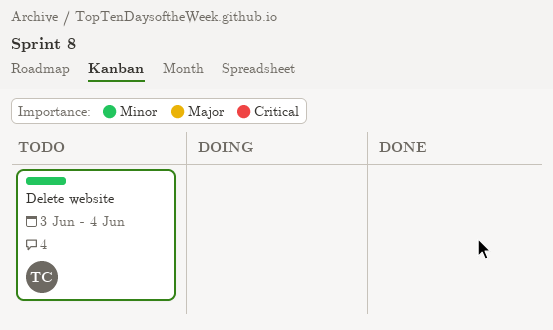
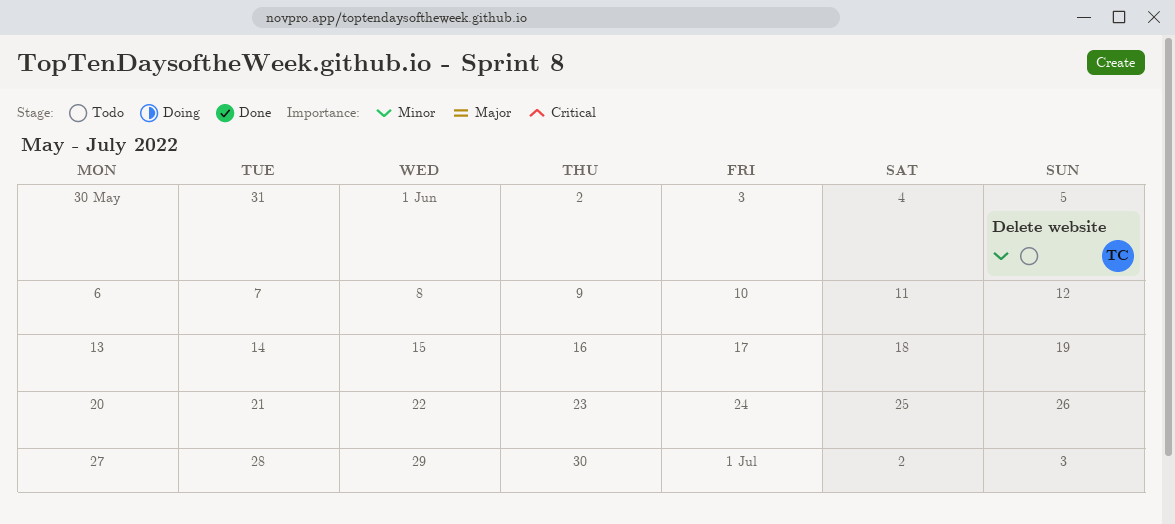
Delete website, due: Jun 4 -> Jun 5

